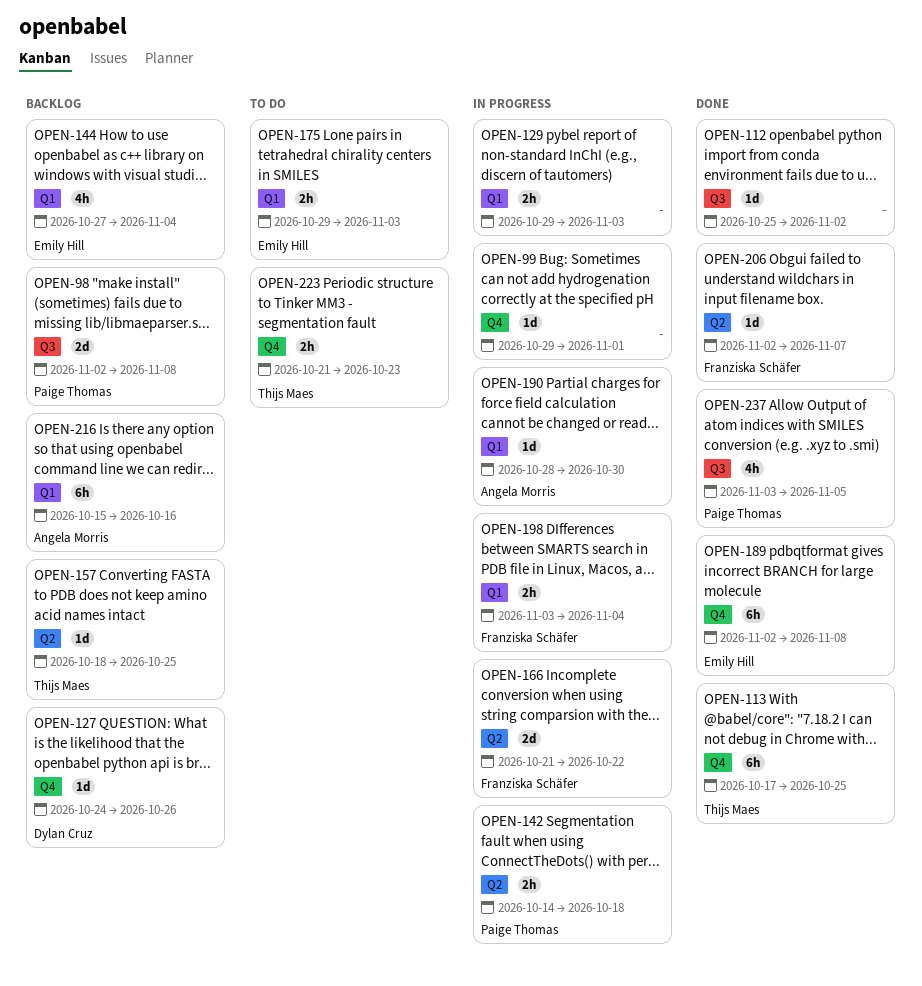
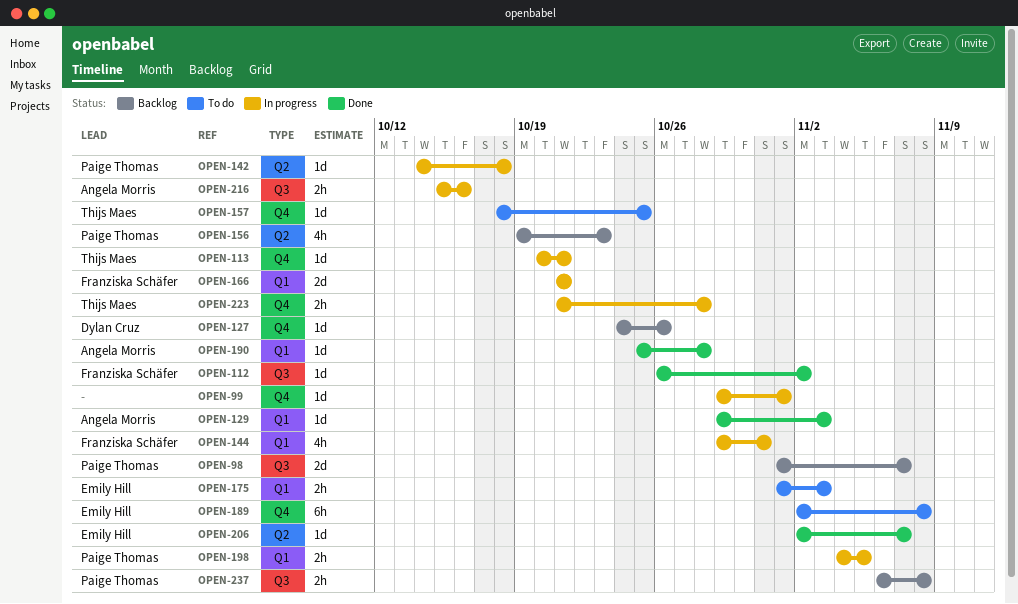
OPEN-98, start: Nov 2 -> Nov 1
OPEN-98, due: Nov 8 -> Nov 7
OPEN-112, owner: none -> Franziska Schäfer
OPEN-112, start: Oct 25 -> Oct 26
OPEN-113, status: Done -> In progress
OPEN-113, estimate: 6h -> 1d
OPEN-113, start: Oct 17 -> Oct 20
OPEN-113, due: Oct 25 -> Oct 21
OPEN-129, status: In progress -> Done
OPEN-129, owner: none -> Angela Morris
OPEN-129, estimate: 2h -> 1d
OPEN-142, estimate: 2h -> 1d
OPEN-144, status: Backlog -> In progress
OPEN-144, owner: Emily Hill -> Franziska Schäfer
OPEN-144, start: Oct 27 -> Oct 29
OPEN-144, due: Nov 4 -> Oct 31
OPEN-156: none -> present
OPEN-157, status: Backlog -> To do
OPEN-157, label: Q2 -> Q4
OPEN-166, label: Q2 -> Q1
OPEN-166, due: Oct 22 -> Oct 21
OPEN-175, start: Oct 29 -> Nov 1
OPEN-189, status: Done -> To do
OPEN-190, status: In progress -> Done
OPEN-190, start: Oct 28 -> Oct 25
OPEN-190, due: Oct 30 -> Oct 28
OPEN-198, owner: Franziska Schäfer -> Paige Thomas
OPEN-198, start: Nov 3 -> Nov 4
OPEN-198, due: Nov 4 -> Nov 5
OPEN-206, owner: Franziska Schäfer -> Emily Hill
OPEN-216, status: Backlog -> In progress
OPEN-216, label: Q1 -> Q3
OPEN-216, estimate: 6h -> 2h
OPEN-223, status: To do -> In progress
OPEN-223, due: Oct 23 -> Oct 28
OPEN-237, status: Done -> Backlog
OPEN-237, estimate: 4h -> 2h
OPEN-237, start: Nov 3 -> Nov 6
OPEN-237, due: Nov 5 -> Nov 8

